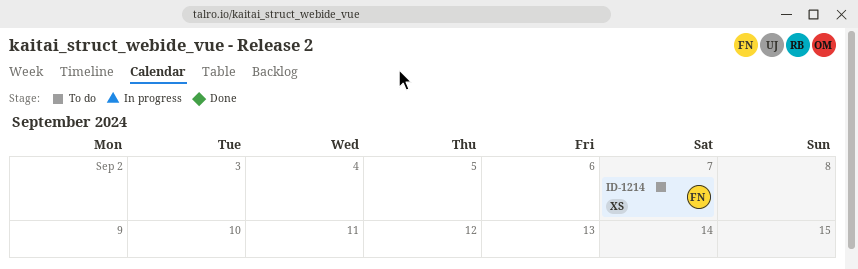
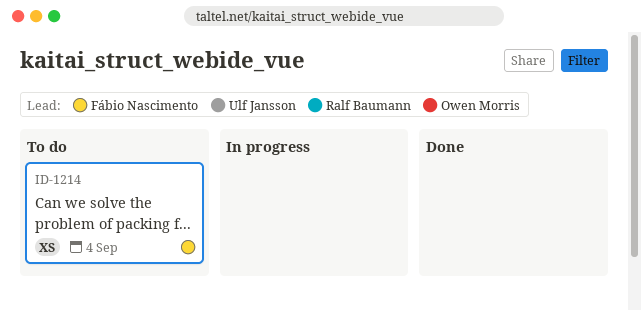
ID-1214, due: Sep 7 -> Sep 4

